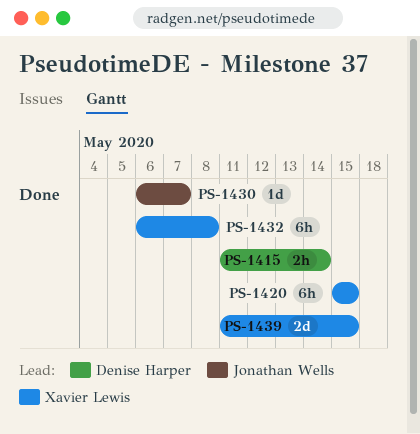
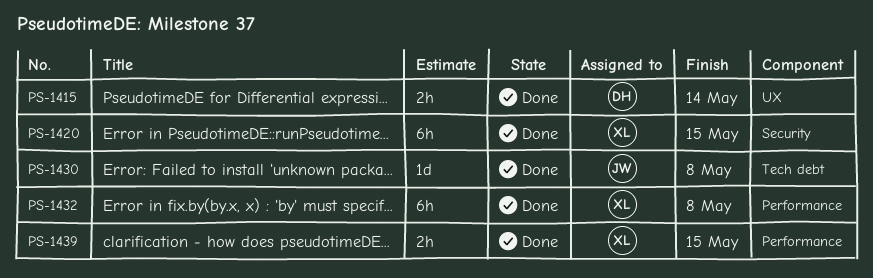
PS-1430, due: May 7 -> May 8
PS-1439, estimate: 2d -> 2h

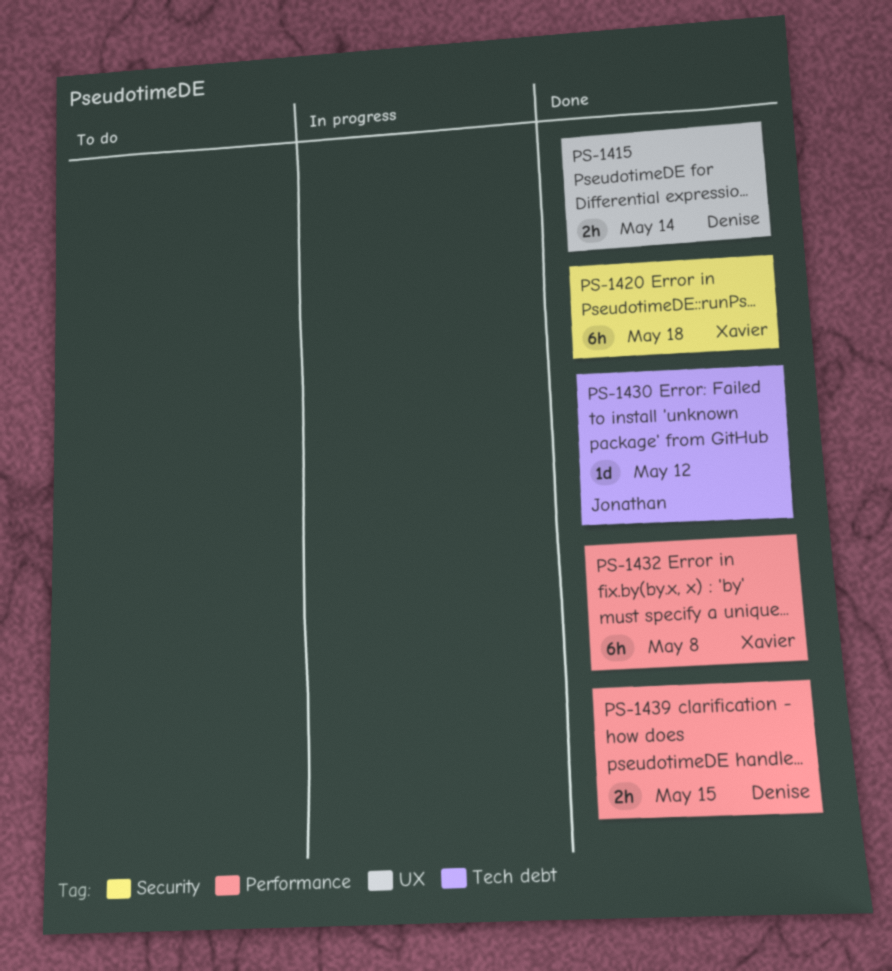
PS-1420, due: May 15 -> May 18
PS-1430, due: May 8 -> May 12
PS-1439, owner: Xavier -> Denise

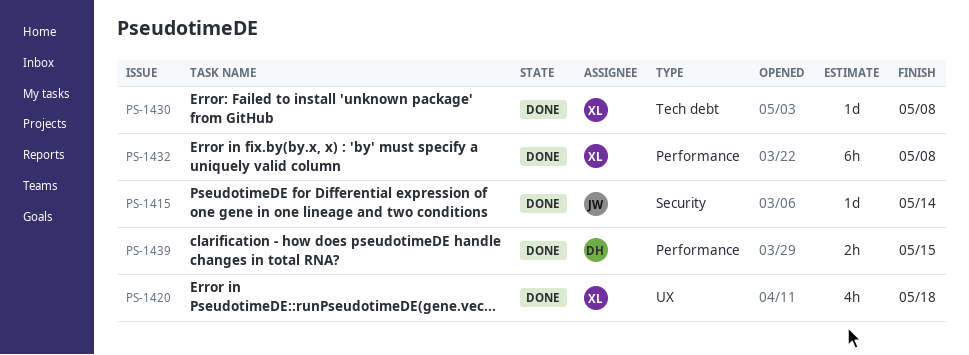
PS-1415, owner: Denise -> Jonathan
PS-1415, label: UX -> Security
PS-1415, estimate: 2h -> 1d
PS-1420, label: Security -> UX
PS-1420, estimate: 6h -> 4h
PS-1430, owner: Jonathan -> Xavier
PS-1430, due: May 12 -> May 8

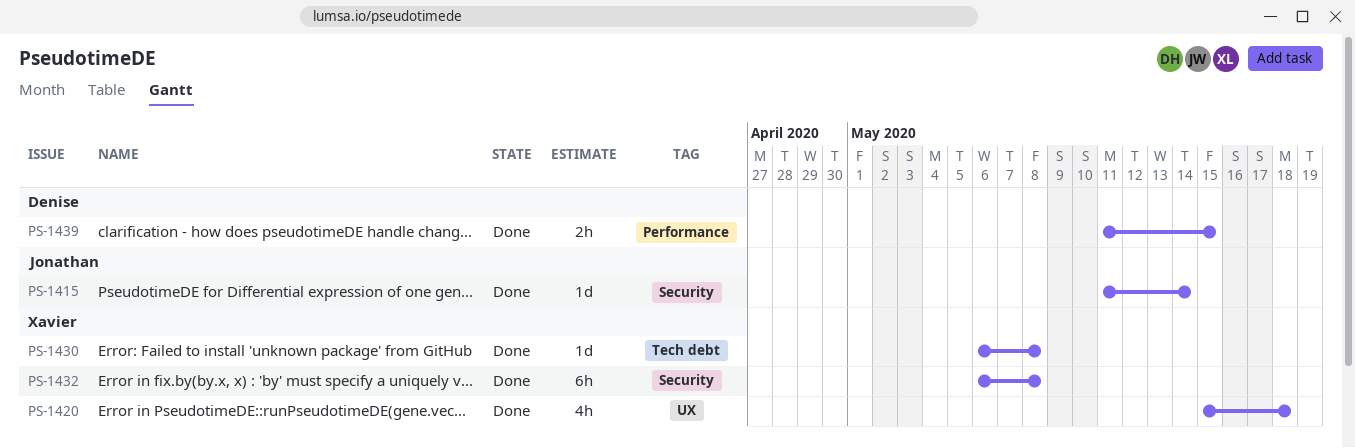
PS-1432, label: Performance -> Security

